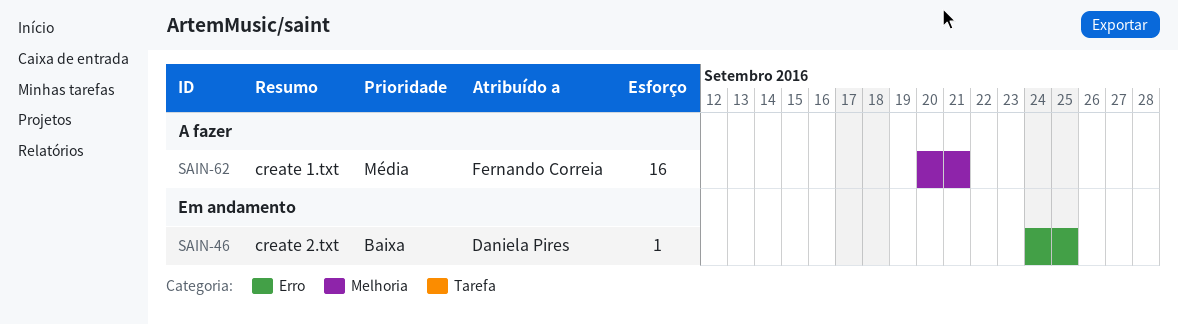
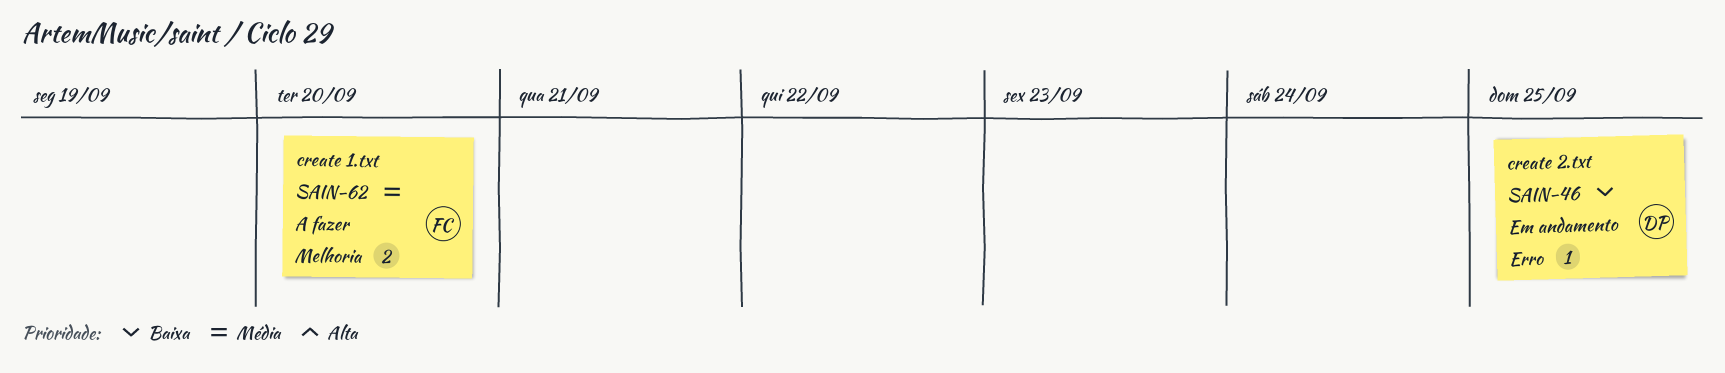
SAIN-62, estimate: 16 -> 2
SAIN-62, due: Sep 21 -> Sep 20

